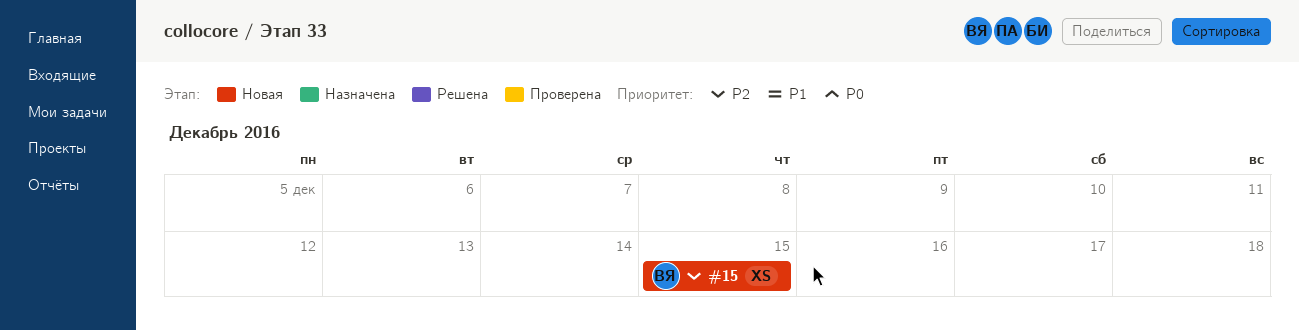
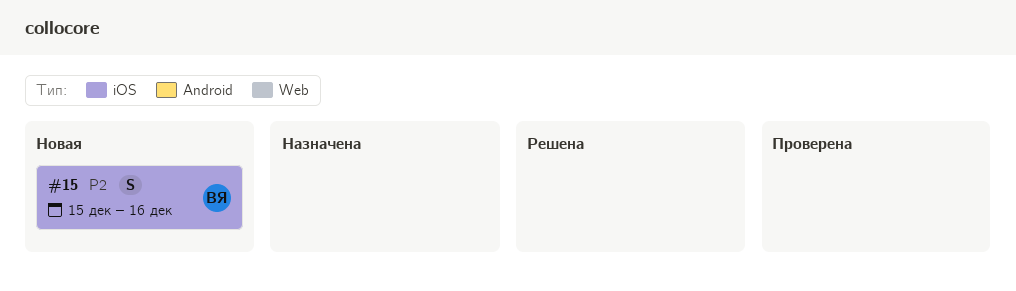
#15, estimate: XS -> S
#15, due: Dec 15 -> Dec 16

